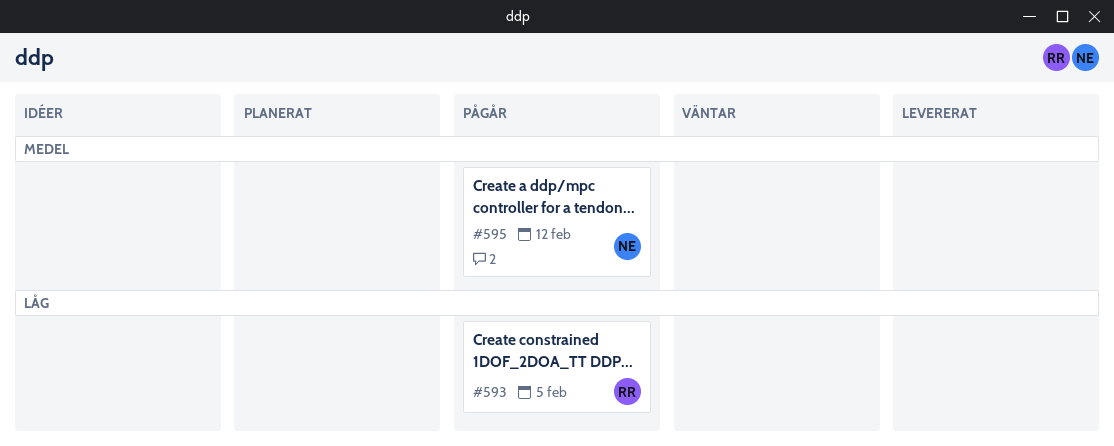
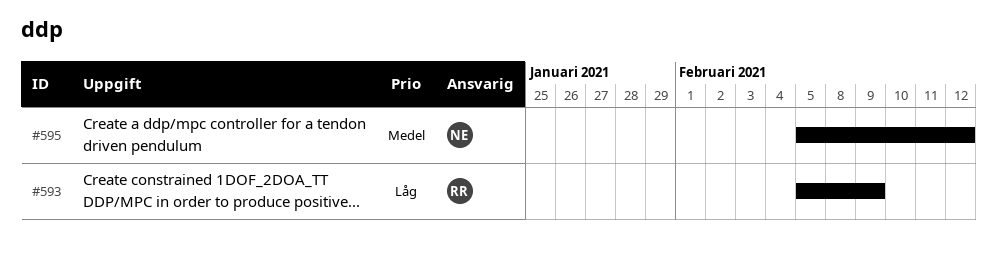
#593, due: Feb 5 -> Feb 9

